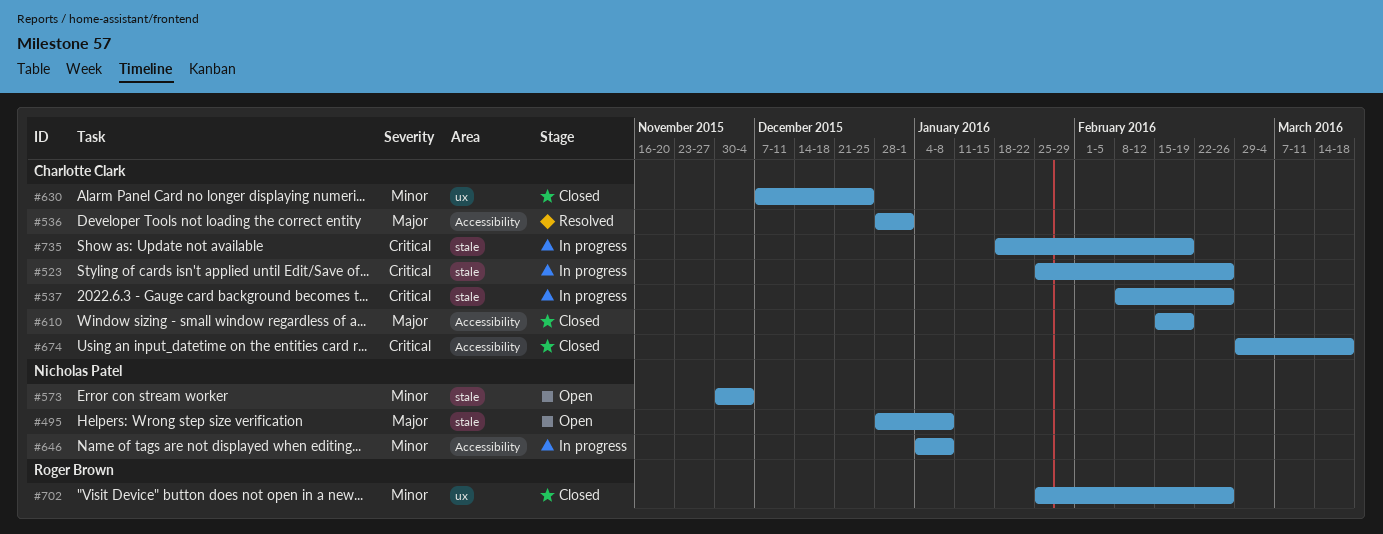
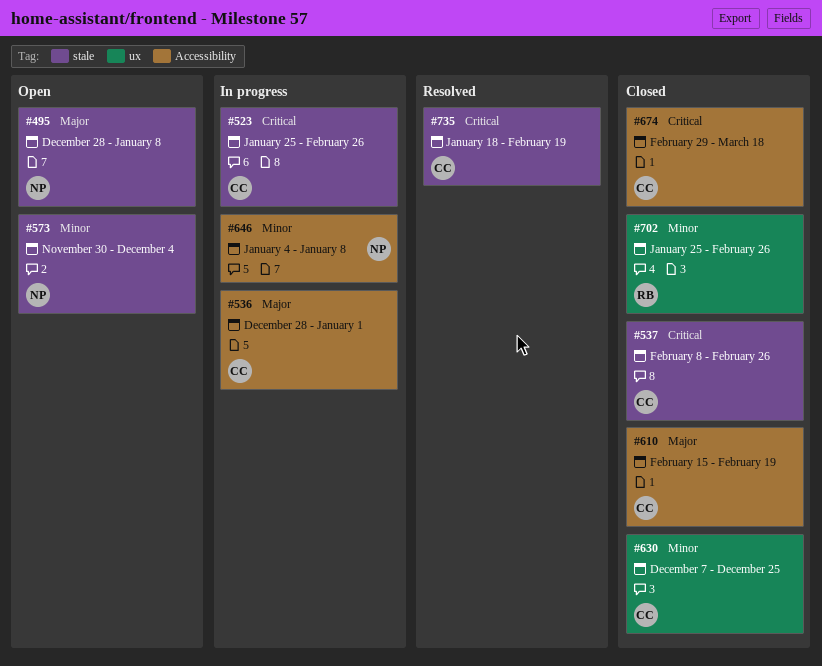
#536, status: Resolved -> In progress
#537, status: In progress -> Closed
#735, status: In progress -> Resolved

